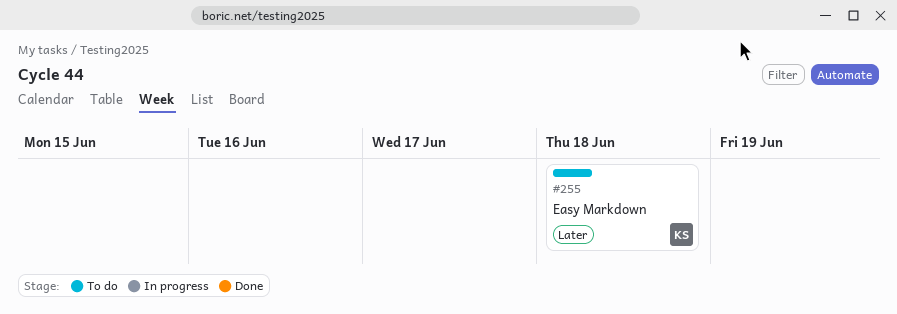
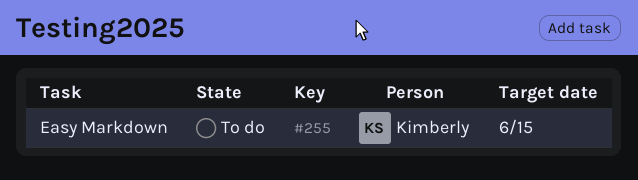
#255, due: Jun 18 -> Jun 15

